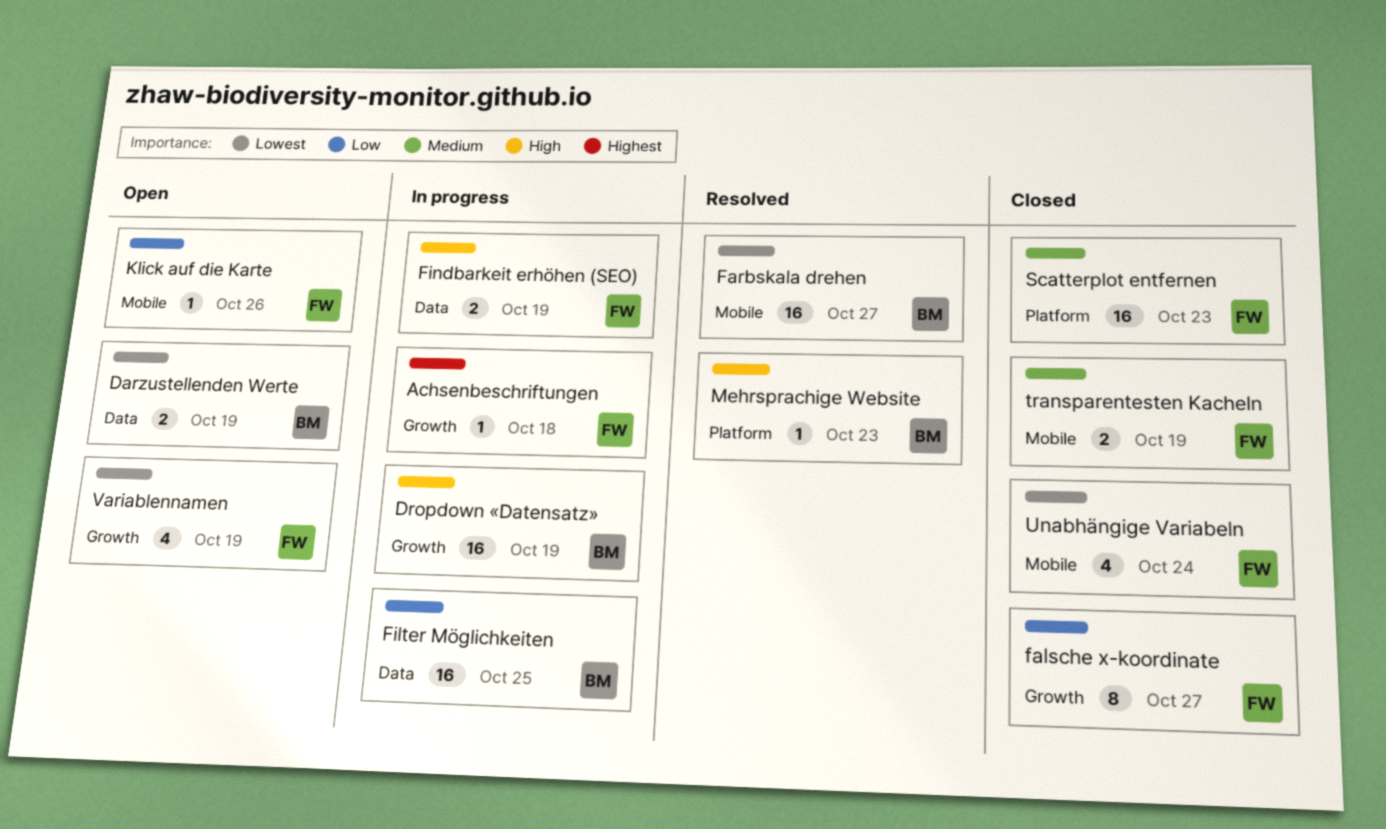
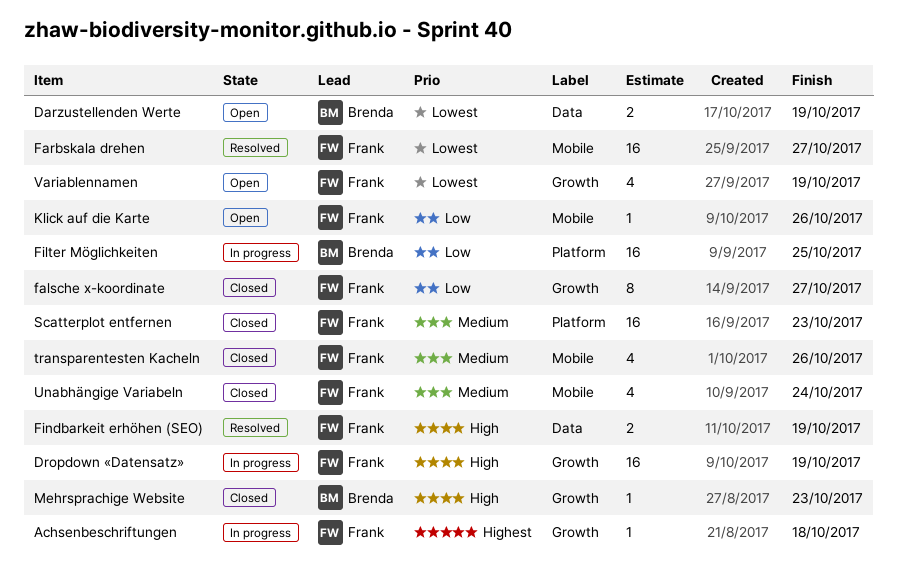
Dropdown «Datensatz», owner: Brenda -> Frank
Farbskala drehen, owner: Brenda -> Frank
Filter Möglichkeiten, label: Data -> Platform
Findbarkeit erhöhen (SEO), status: In progress -> Resolved
Mehrsprachige Website, status: Resolved -> Closed
Mehrsprachige Website, label: Platform -> Growth
transparentesten Kacheln, estimate: 2 -> 4
transparentesten Kacheln, due: Oct 19 -> Oct 26
Unabhängige Variabeln, priority: Lowest -> Medium

